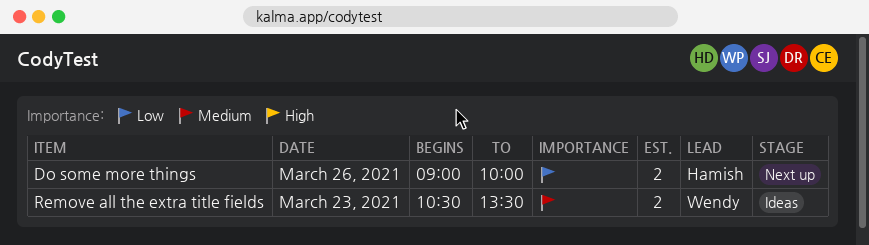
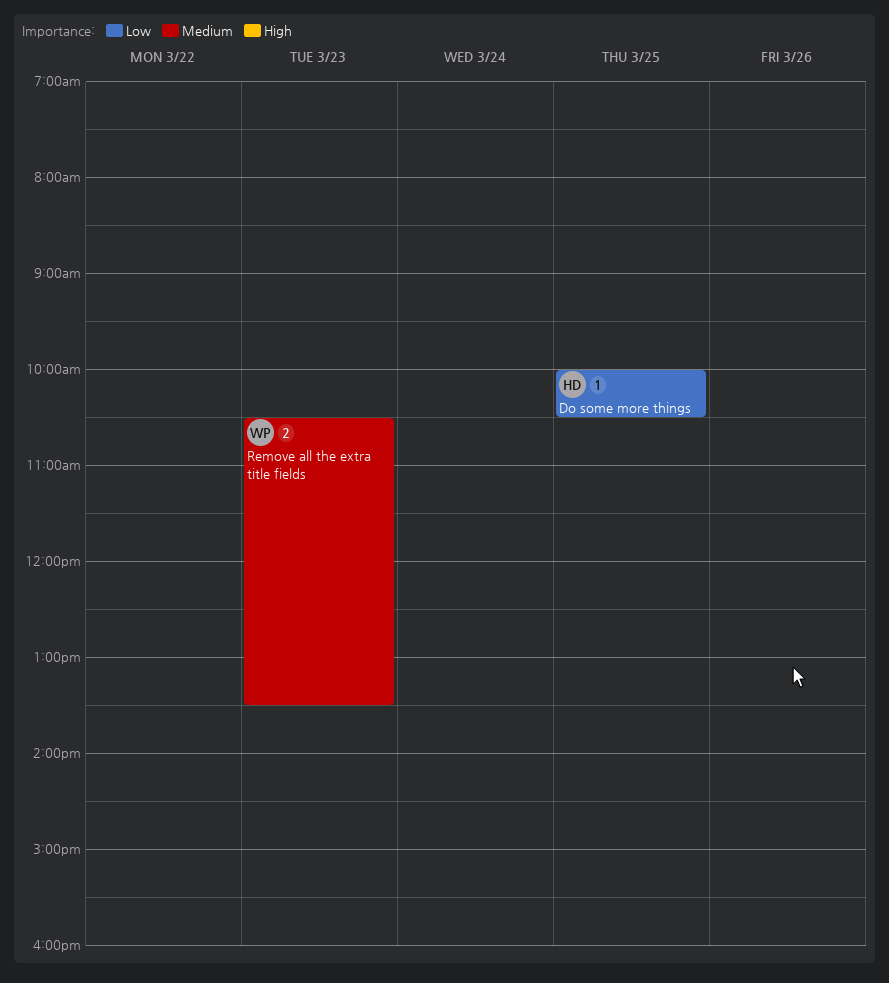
Do some more things, estimate: 2 -> 1
Do some more things, day: Mar 26 -> Mar 25
Do some more things, begins: 09:00 -> 10:00
Do some more things, ends: 10:00 -> 10:30

